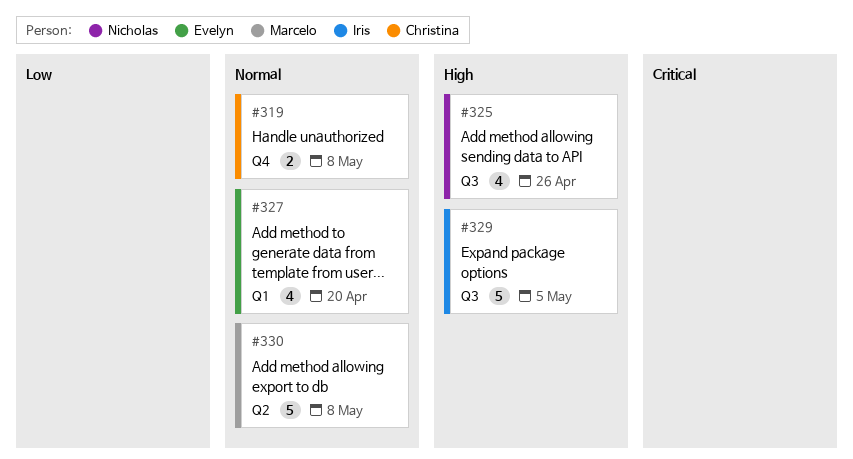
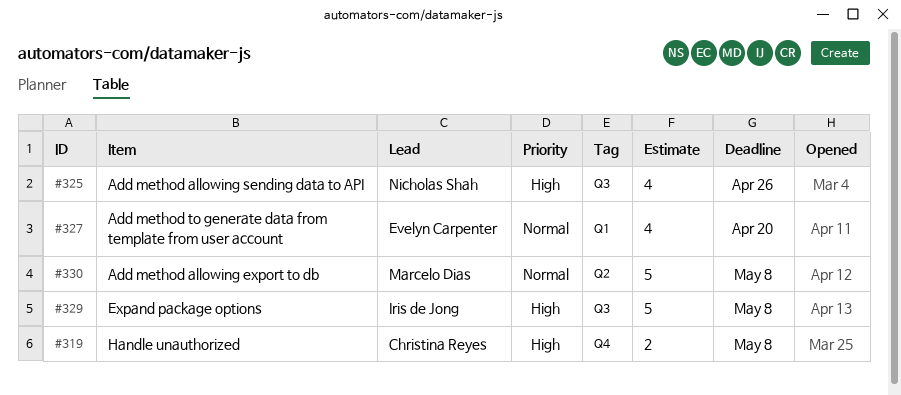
#319, priority: Normal -> High
#329, due: May 5 -> May 8

